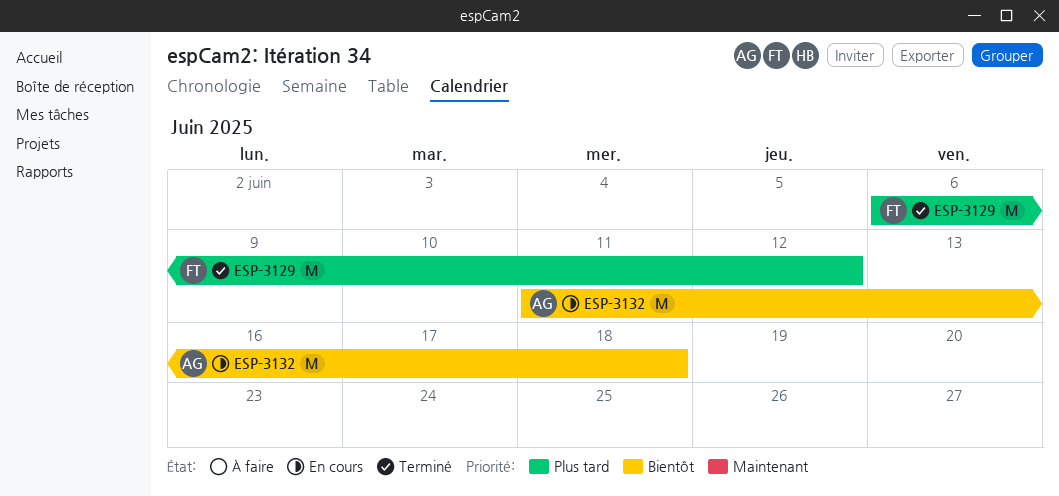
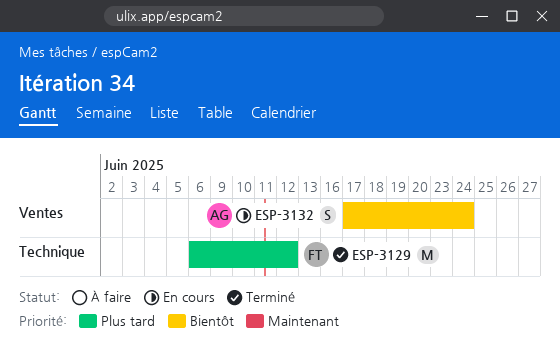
ESP-3132, estimate: M -> S
ESP-3132, start: Jun 11 -> Jun 17
ESP-3132, due: Jun 18 -> Jun 24

